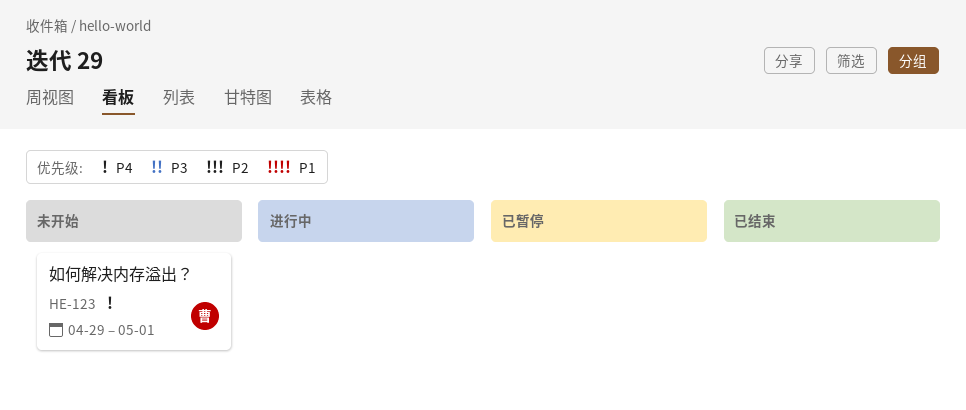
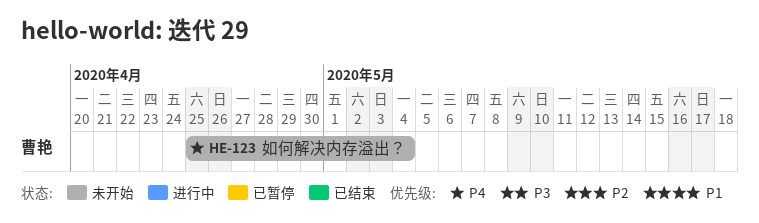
HE-123, start: Apr 29 -> Apr 25
HE-123, due: May 1 -> May 4

